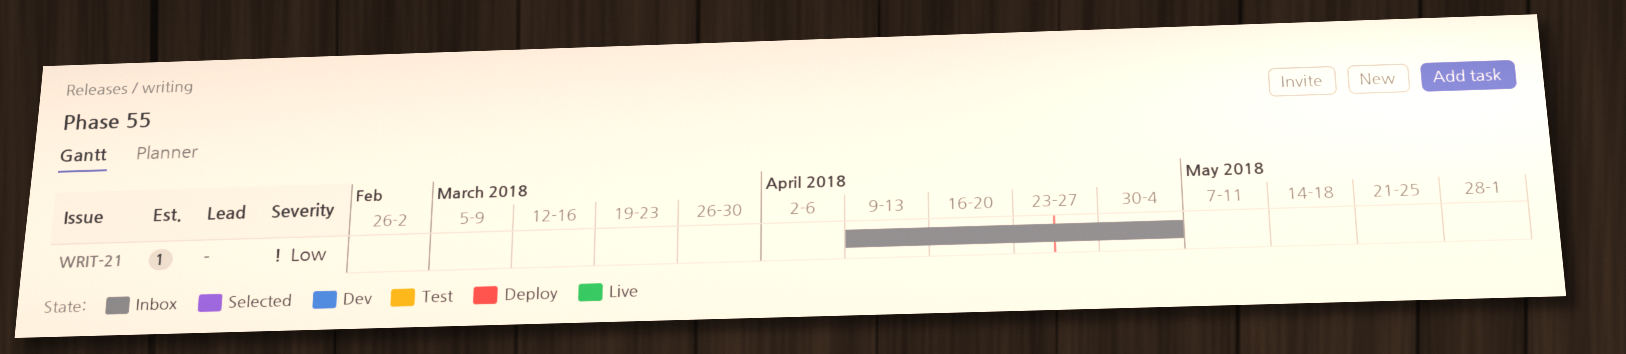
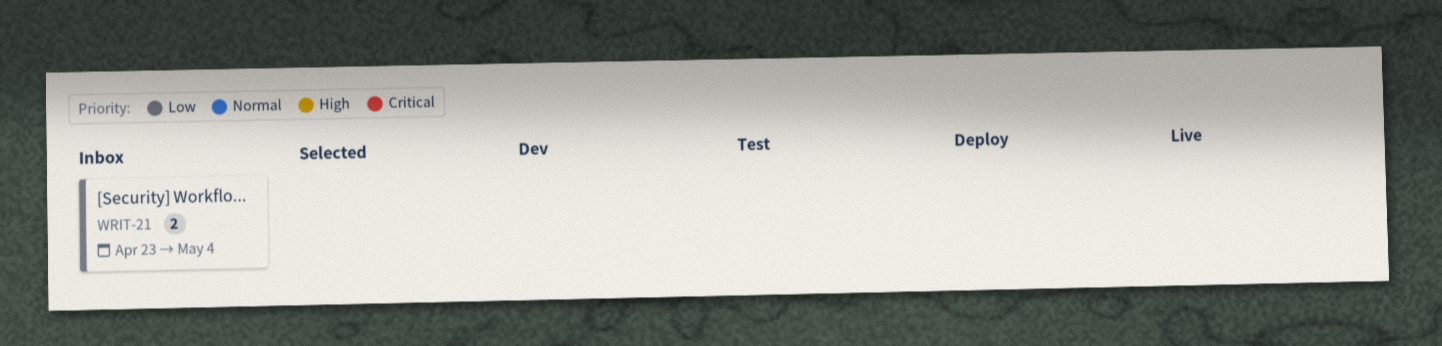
WRIT-21, estimate: 1 -> 2
WRIT-21, start: Apr 9 -> Apr 23

